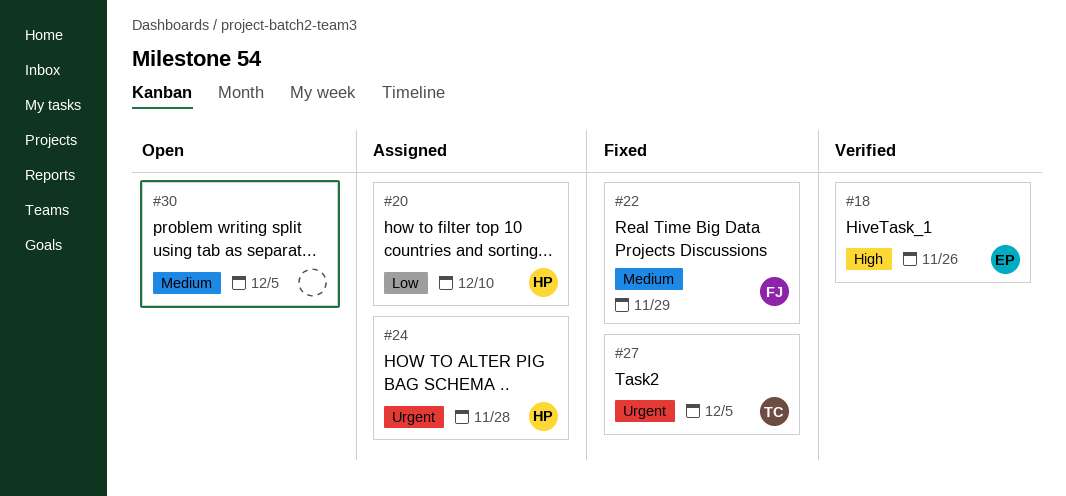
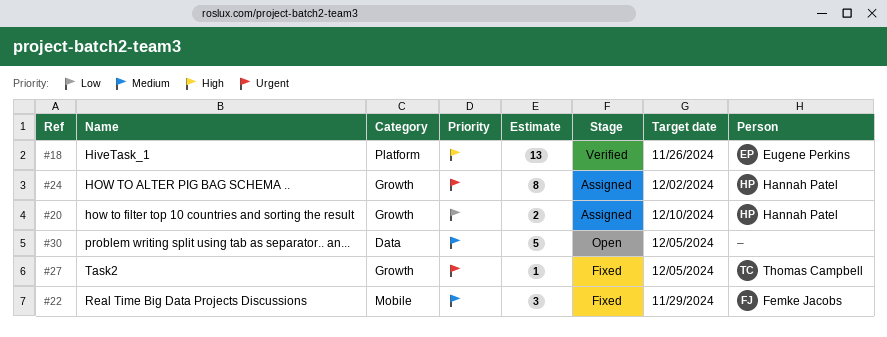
#24, due: Nov 28 -> Dec 2

